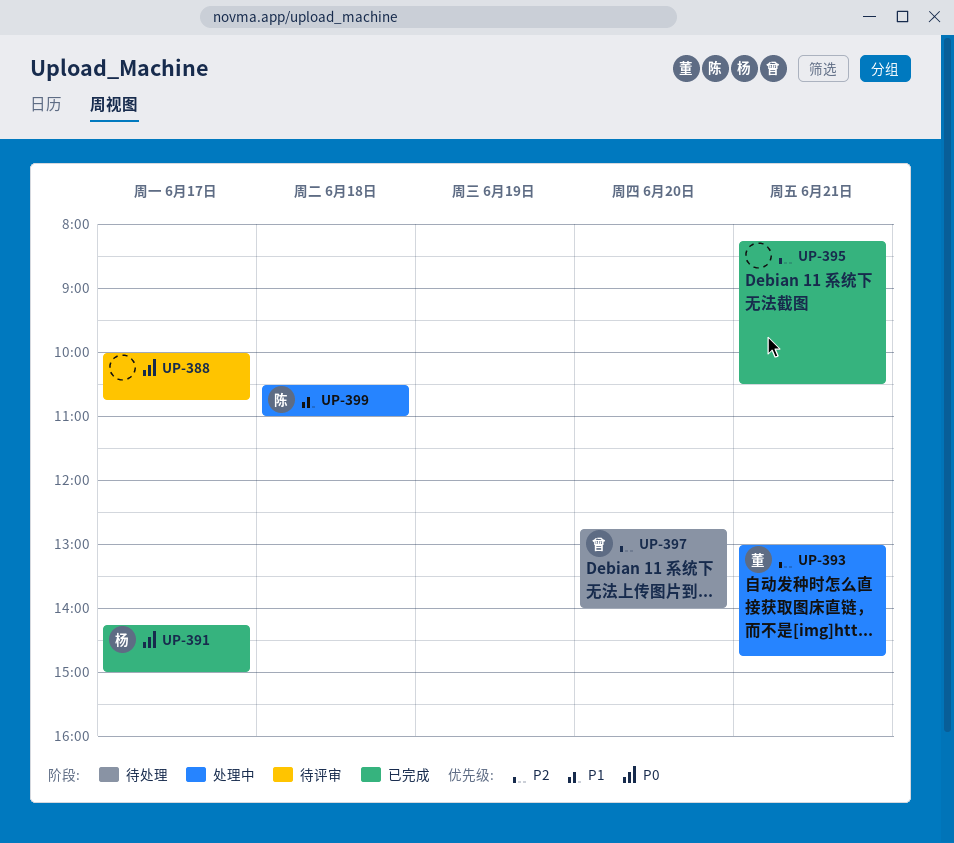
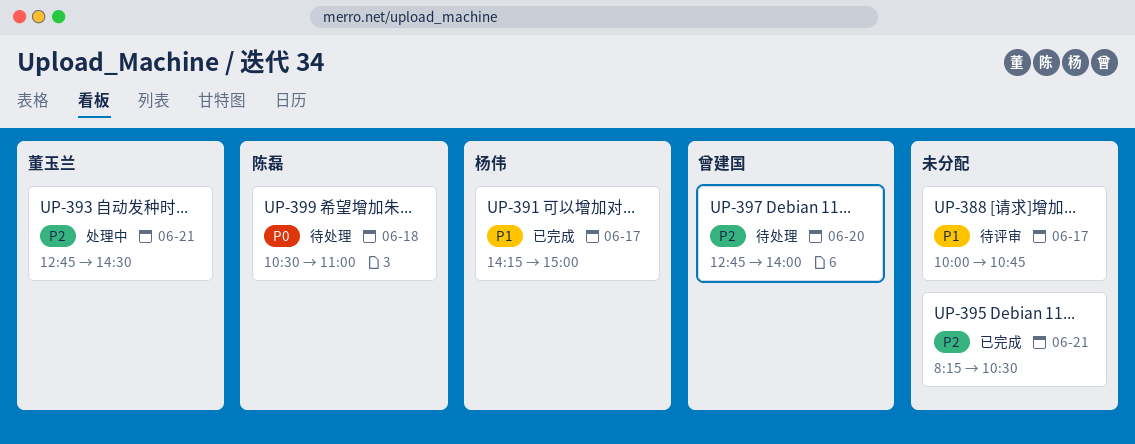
UP-388, priority: P0 -> P1
UP-391, priority: P0 -> P1
UP-393, begins: 13:00 -> 12:45
UP-393, ends: 14:45 -> 14:30
UP-399, status: 处理中 -> 待处理
UP-399, priority: P1 -> P0

